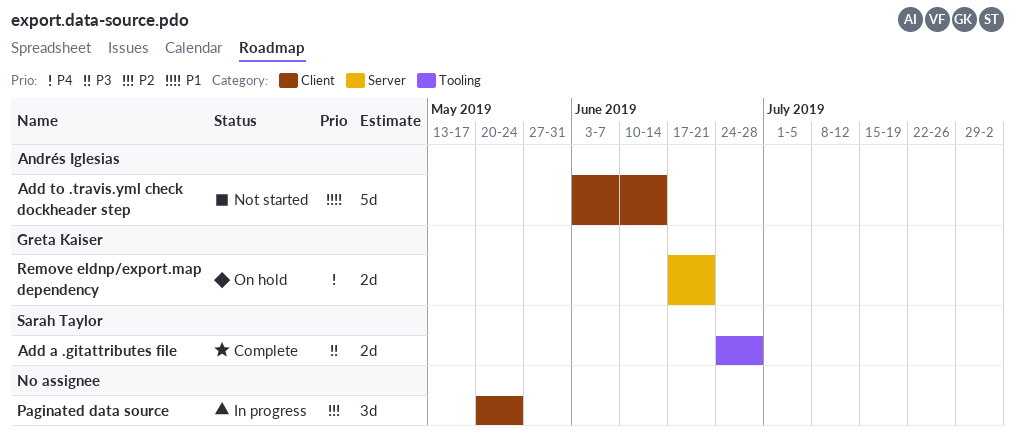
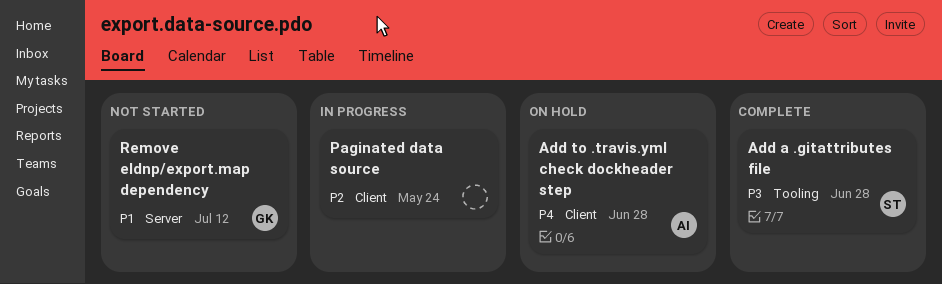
Add to .travis.yml check dockheader step, status: Not started -> On hold
Add to .travis.yml check dockheader step, priority: P1 -> P4
Add to .travis.yml check dockheader step, due: Jun 14 -> Jun 28
Remove eldnp/export.map dependency, status: On hold -> Not started
Remove eldnp/export.map dependency, priority: P4 -> P1
Remove eldnp/export.map dependency, due: Jun 21 -> Jul 12

